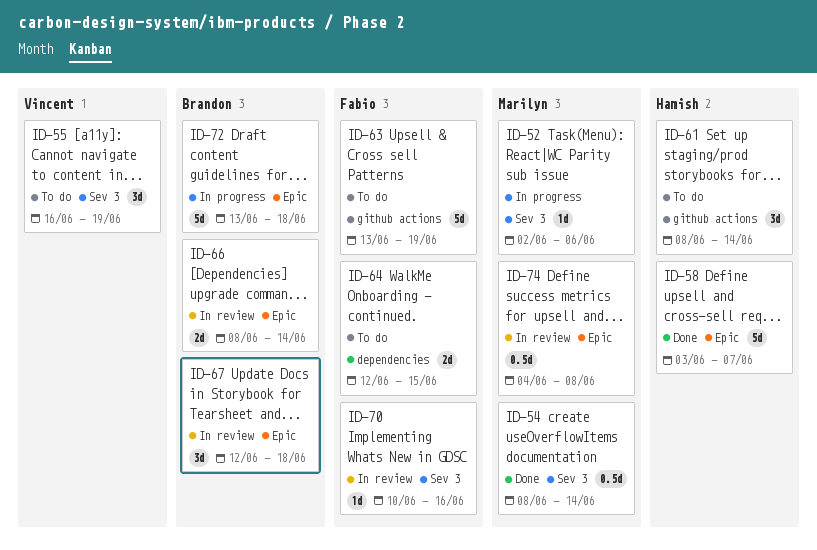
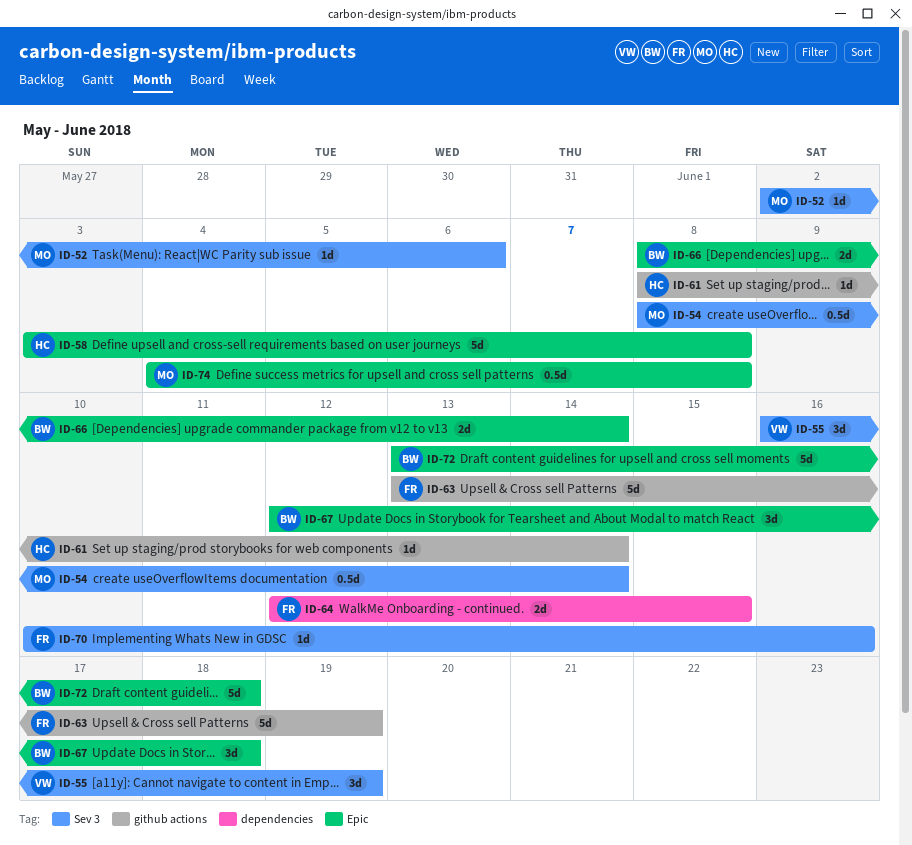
ID-58, due: Jun 7 -> Jun 8
ID-61, estimate: 3d -> 1d

